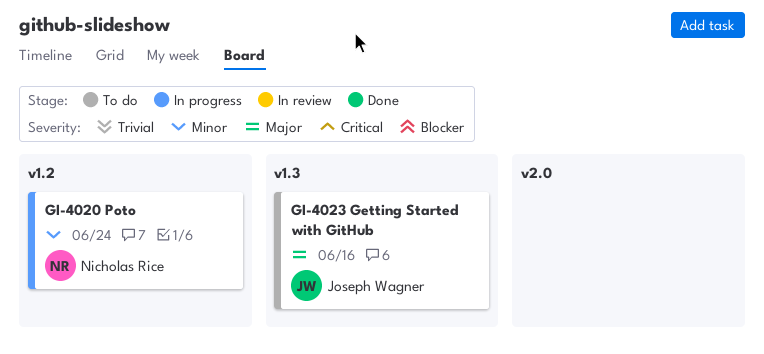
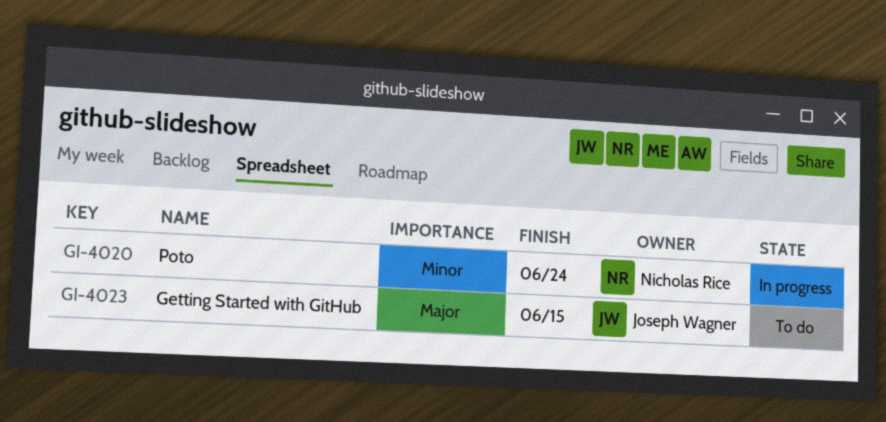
GI-4023, due: Jun 16 -> Jun 15

